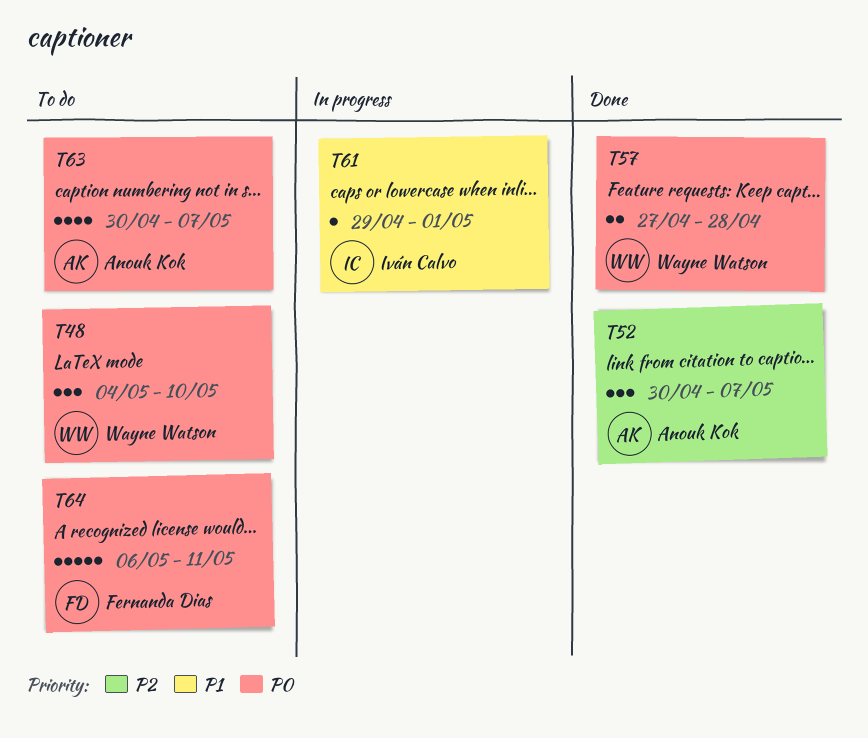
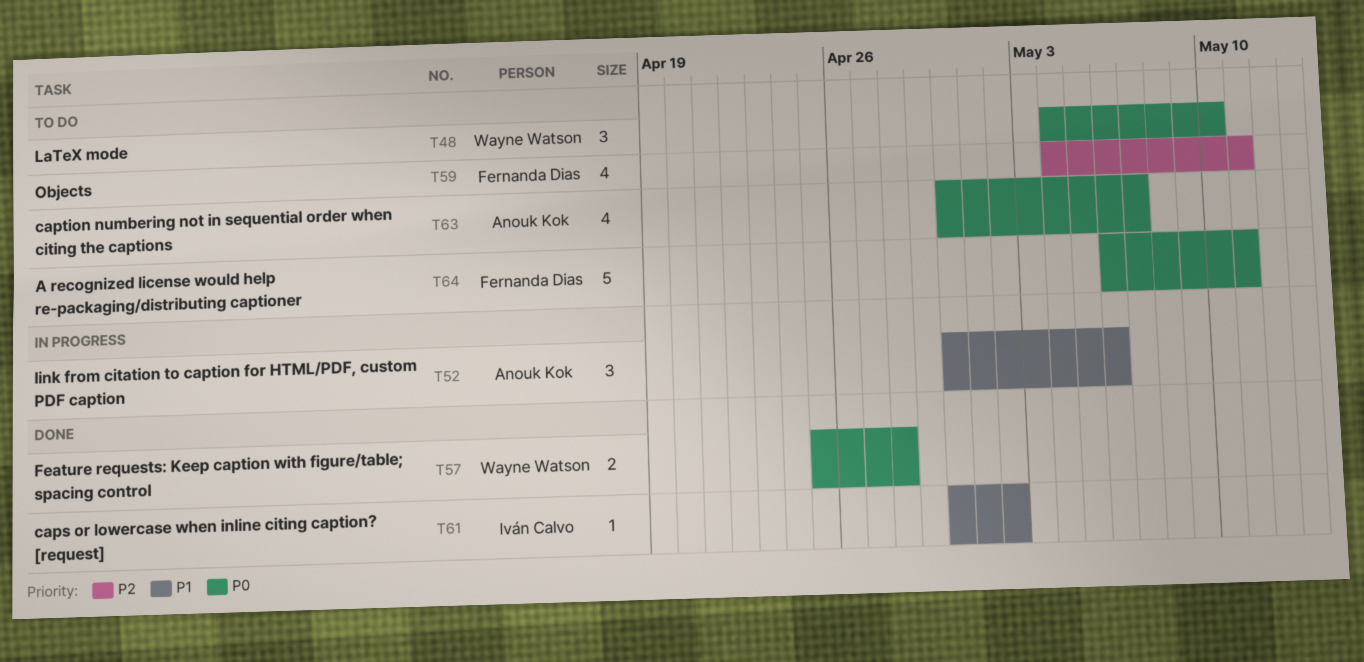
T52, status: Done -> In progress
T52, priority: P2 -> P1
T52, due: May 7 -> May 6
T57, start: Apr 27 -> Apr 25
T59: none -> present
T61, status: In progress -> Done
T61, start: Apr 29 -> Apr 30
T61, due: May 1 -> May 2

